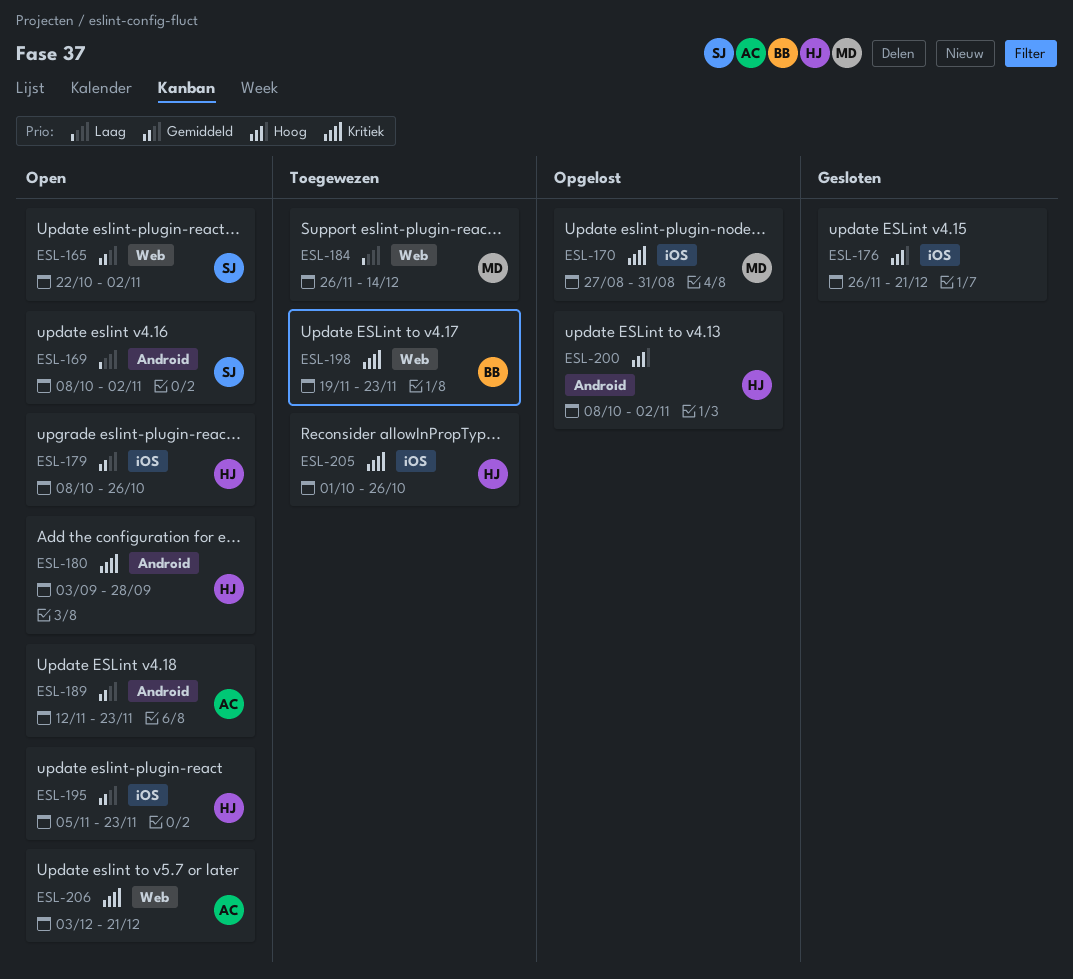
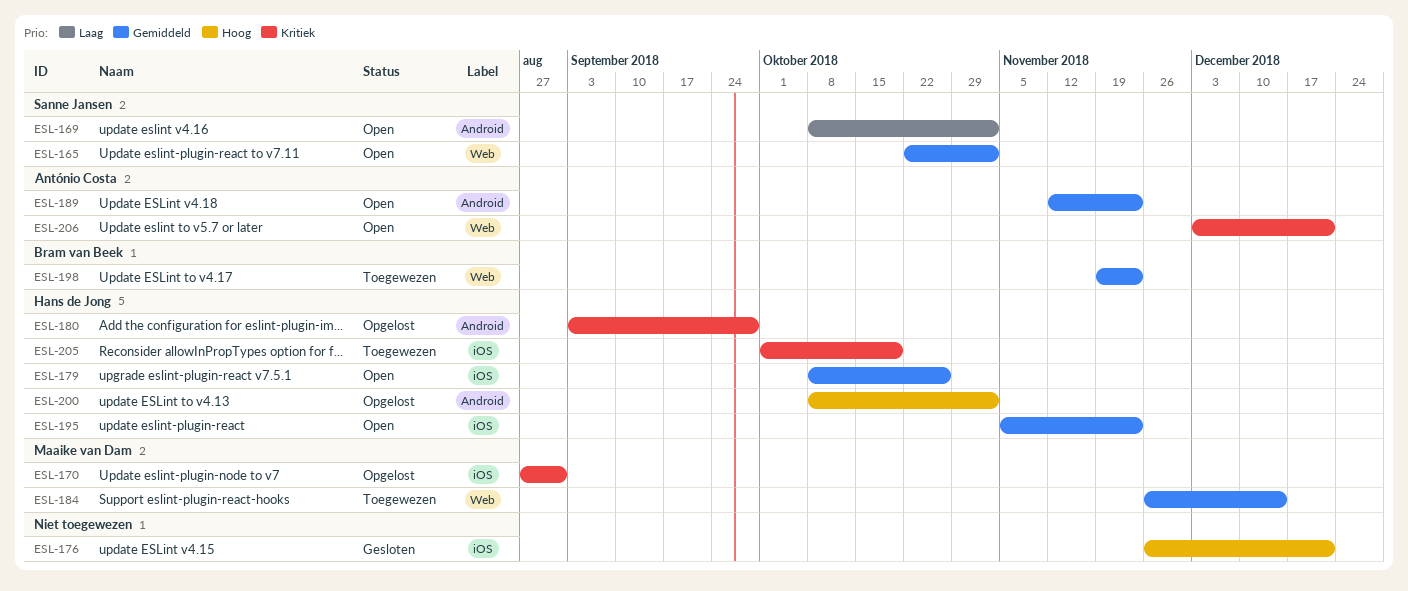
ESL-180, status: Open -> Opgelost
ESL-184, priority: Laag -> Gemiddeld
ESL-198, priority: Kritiek -> Gemiddeld
ESL-205, due: Oct 26 -> Oct 19

